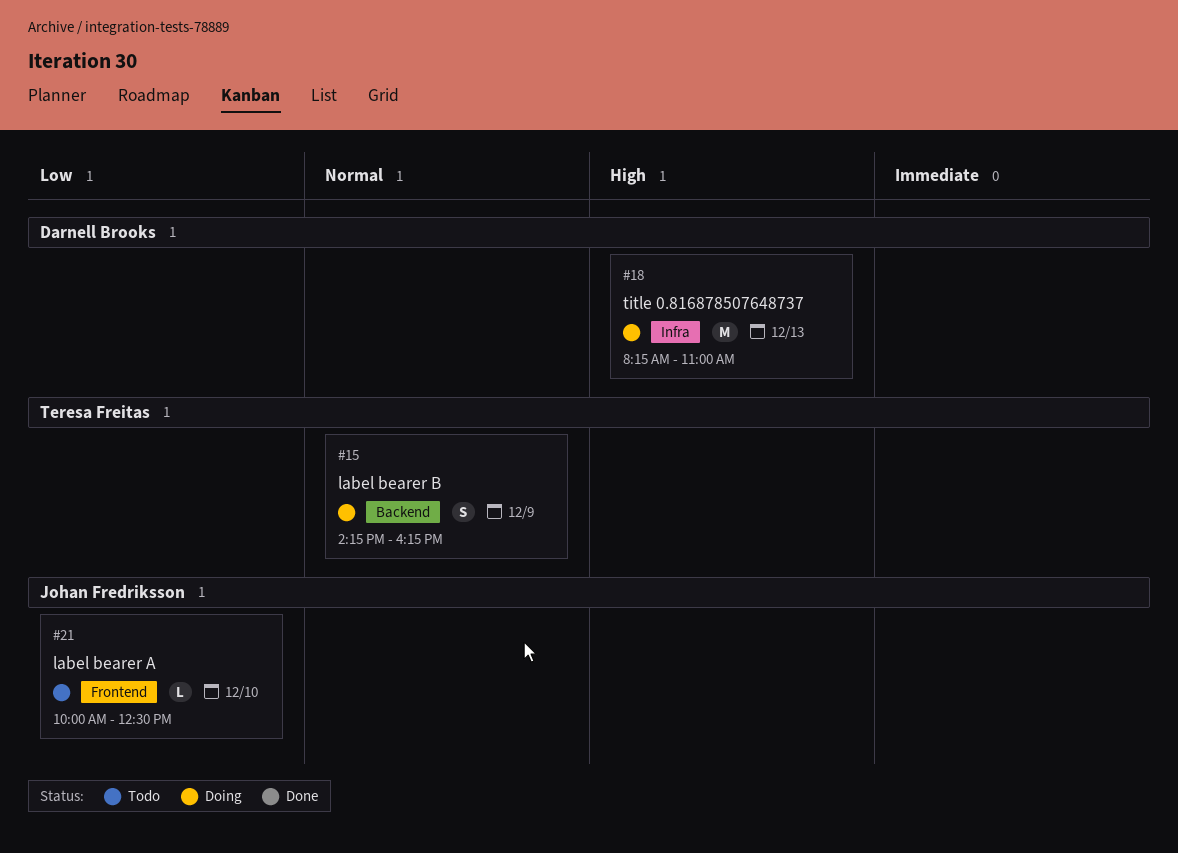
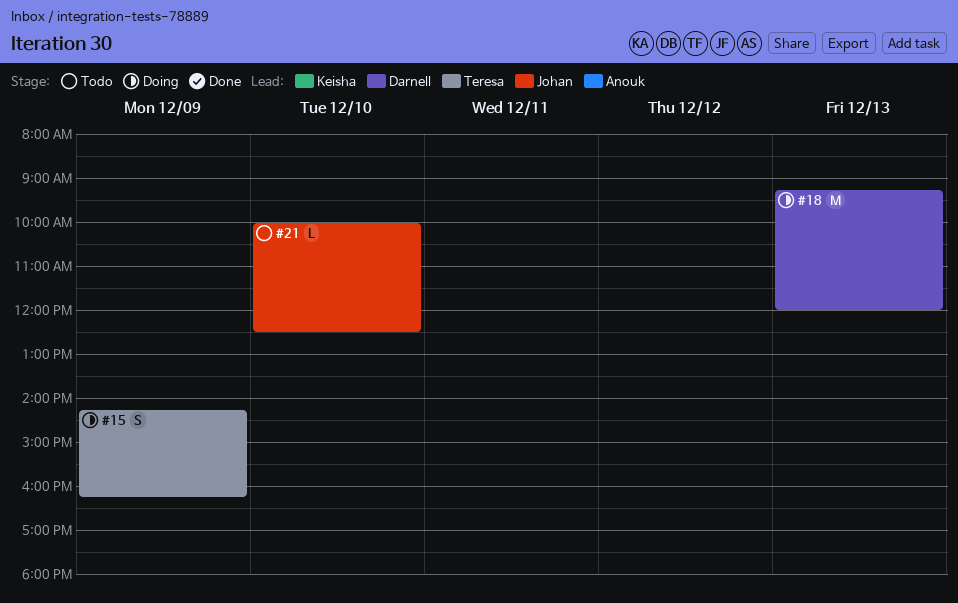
#18, begins: 08:15 -> 09:15
#18, ends: 11:00 -> 12:00

